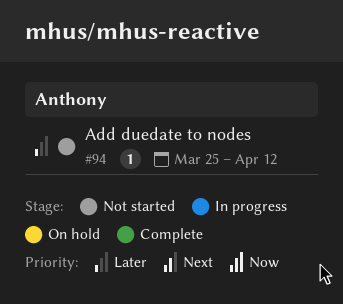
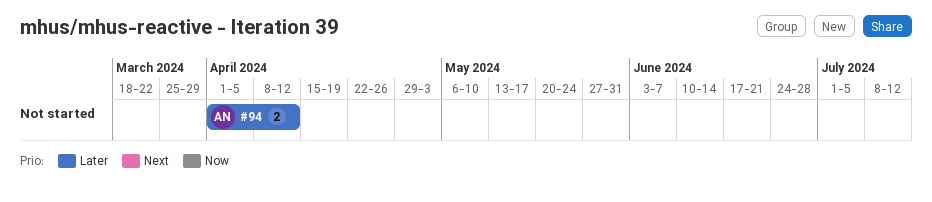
#94, estimate: 1 -> 2
#94, start: Mar 25 -> Apr 1

